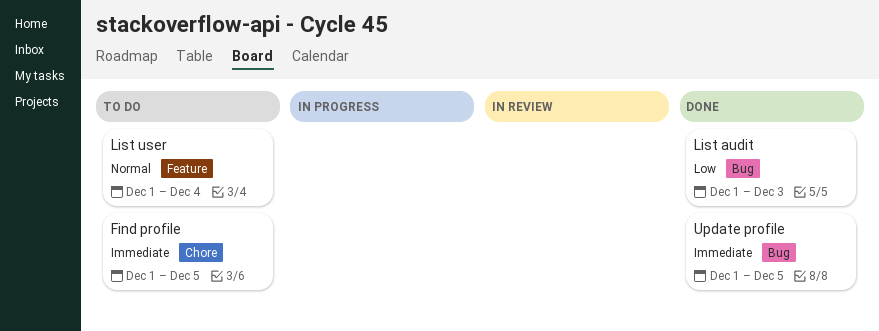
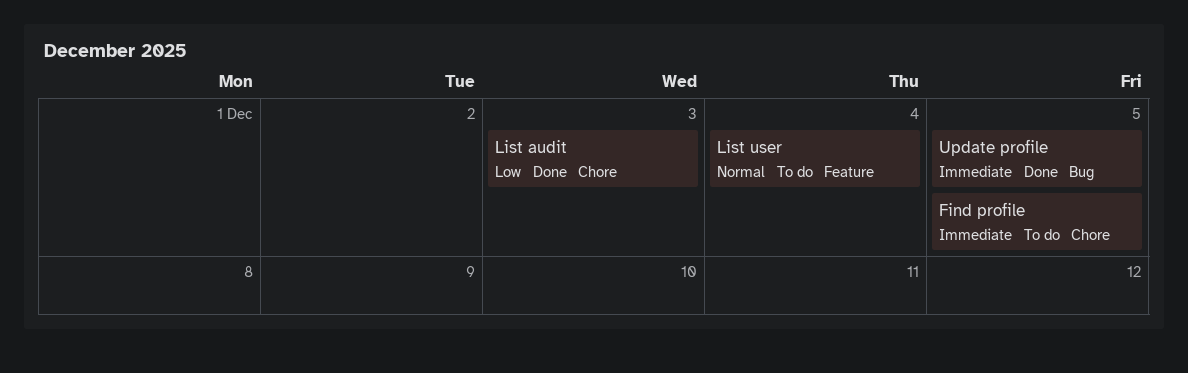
List audit, label: Bug -> Chore

